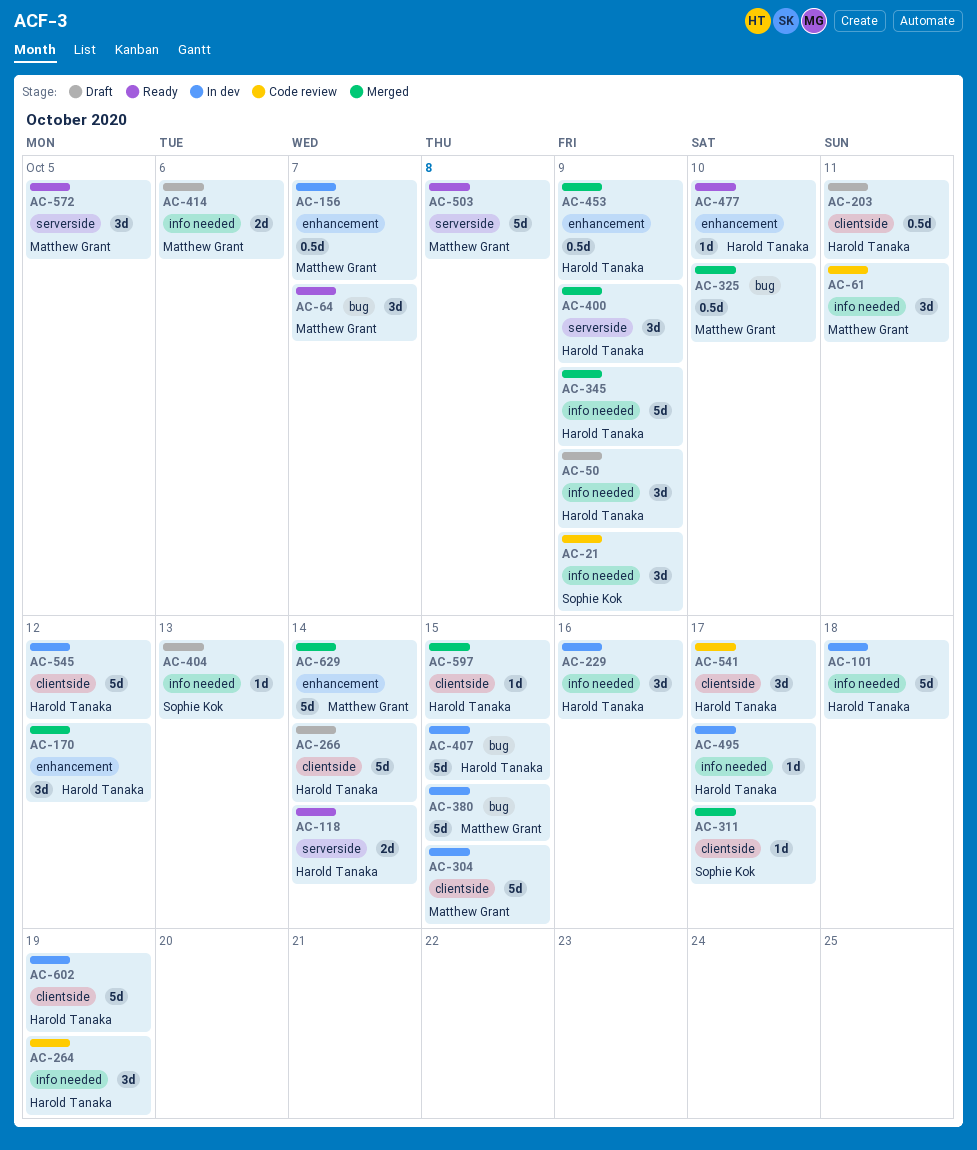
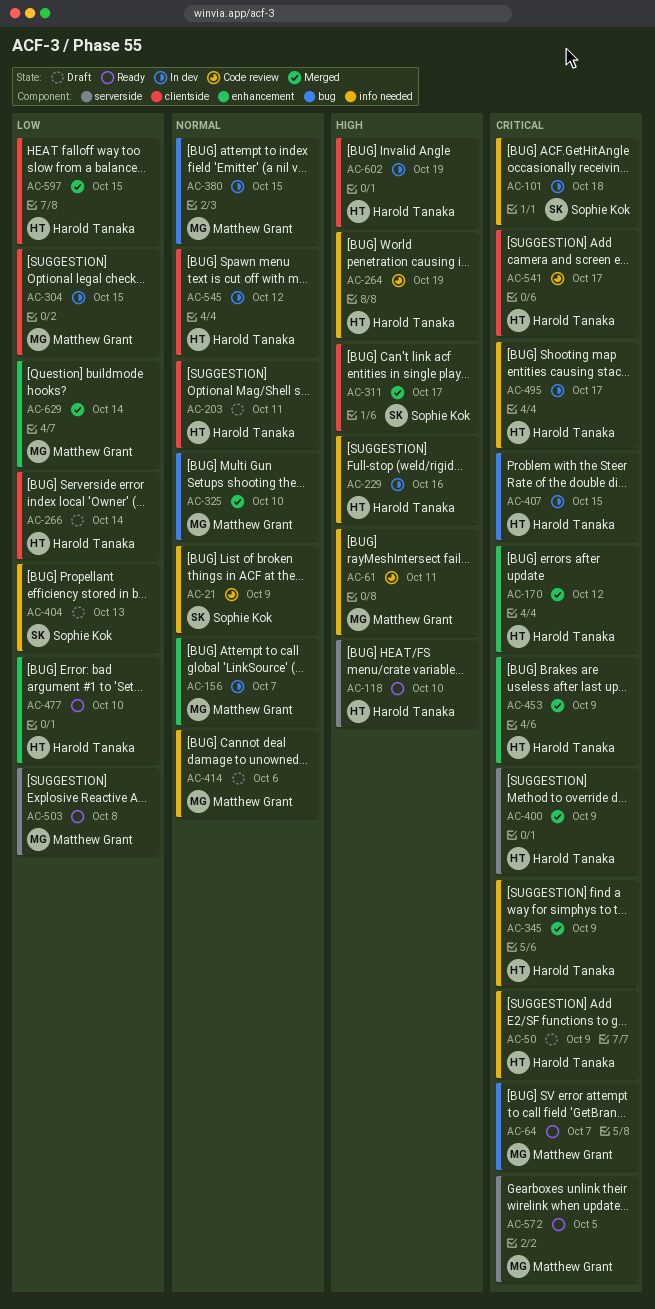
AC-101, owner: Harold Tanaka -> Sophie Kok
AC-118, due: Oct 14 -> Oct 10

